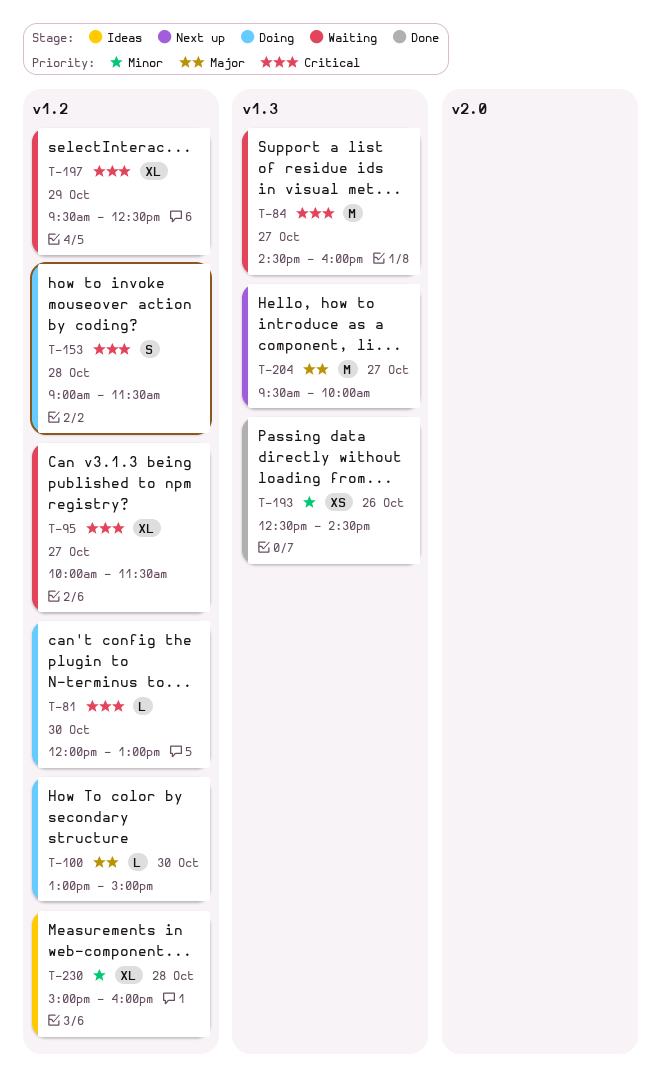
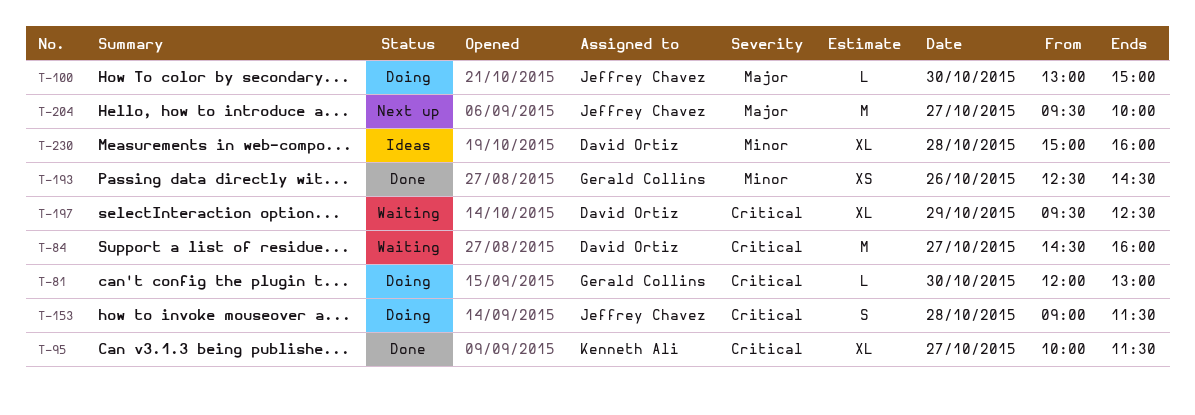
T-95, status: Waiting -> Done

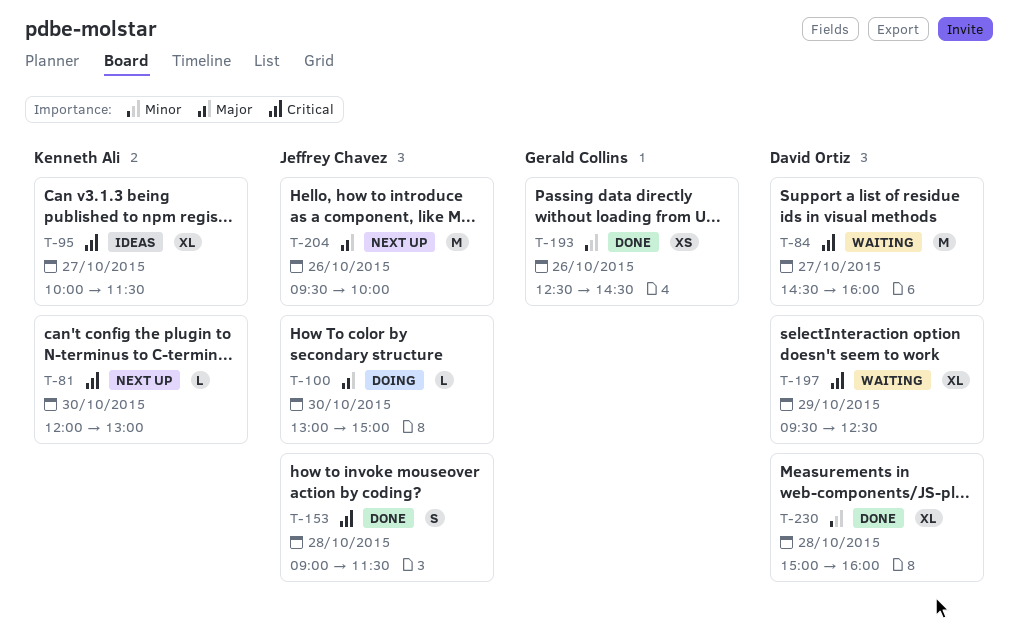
T-81, status: Doing -> Next up
T-81, owner: Gerald Collins -> Kenneth Ali
T-95, status: Done -> Ideas
T-153, status: Doing -> Done
T-204, day: Oct 27 -> Oct 26
T-230, status: Ideas -> Done

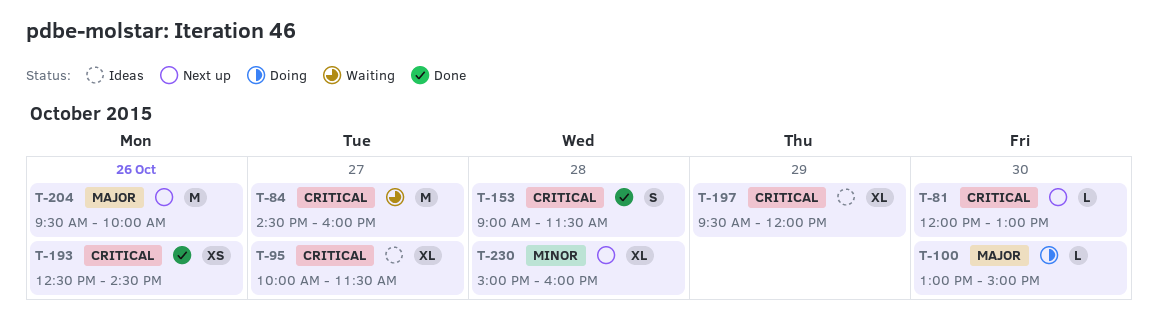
T-193, priority: Minor -> Critical
T-197, status: Waiting -> Ideas
T-197, ends: 12:30 -> 12:00
T-230, status: Done -> Next up

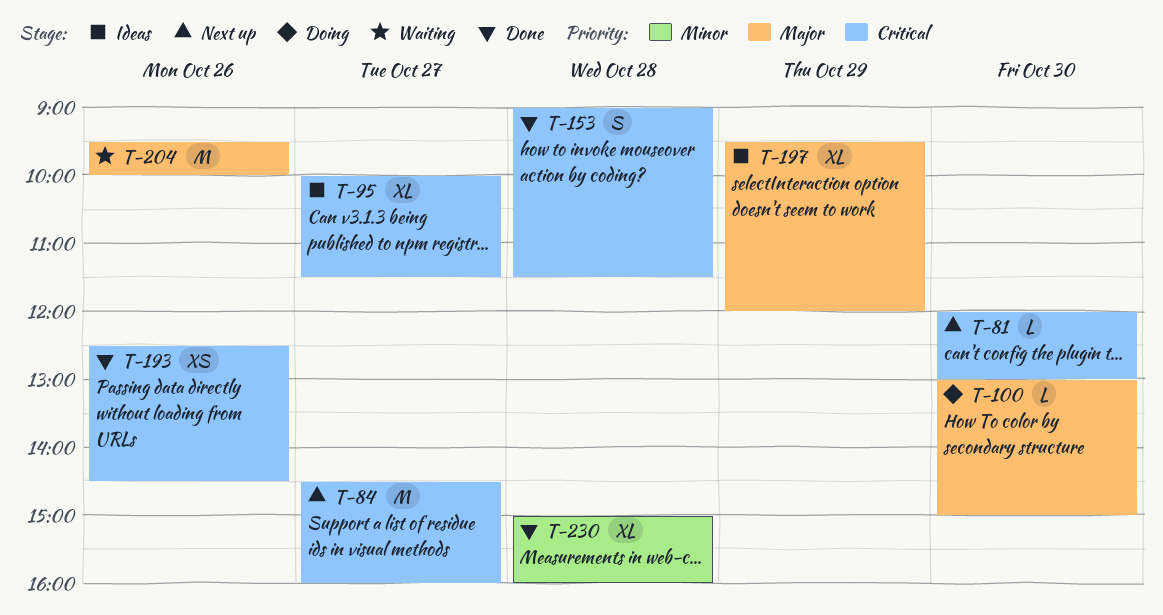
T-84, status: Waiting -> Next up
T-197, priority: Critical -> Major
T-204, status: Next up -> Waiting
T-230, status: Next up -> Done

